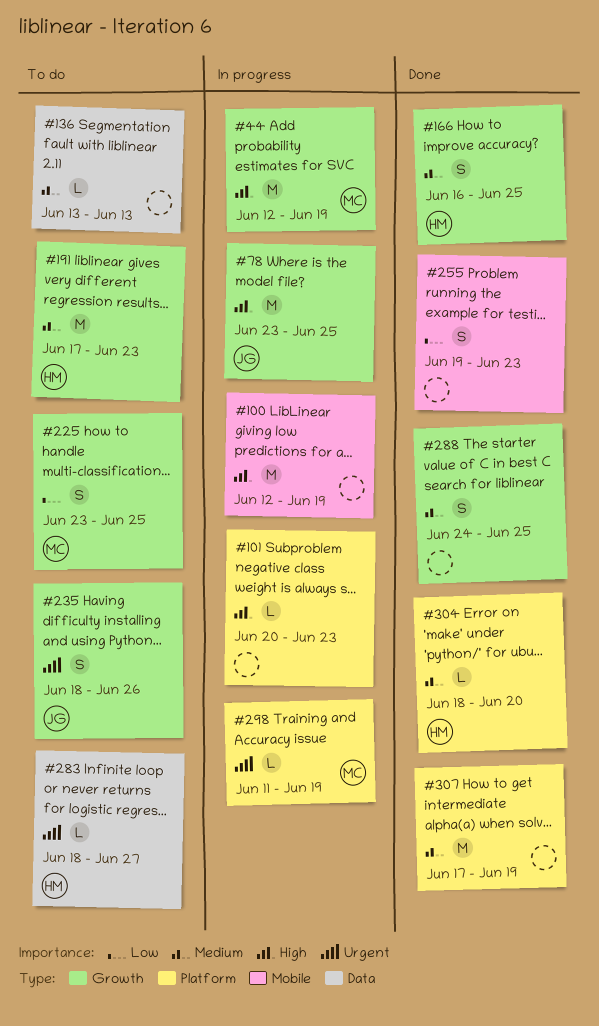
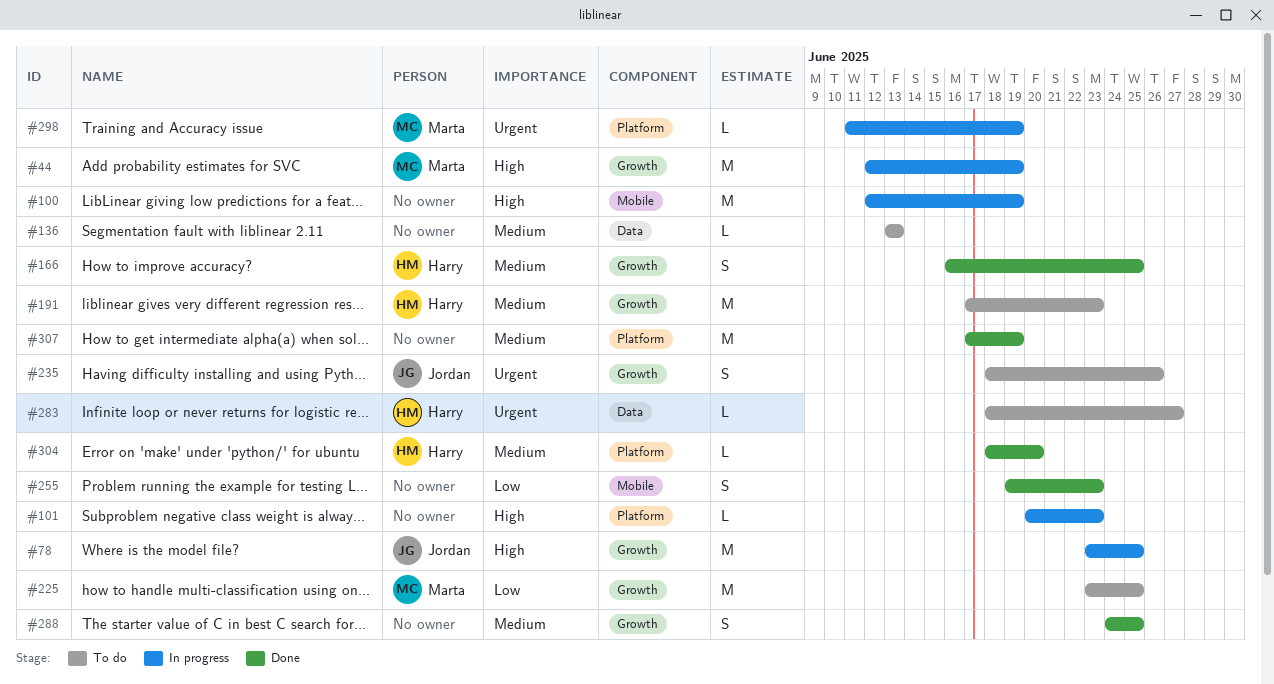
#225, estimate: S -> M

